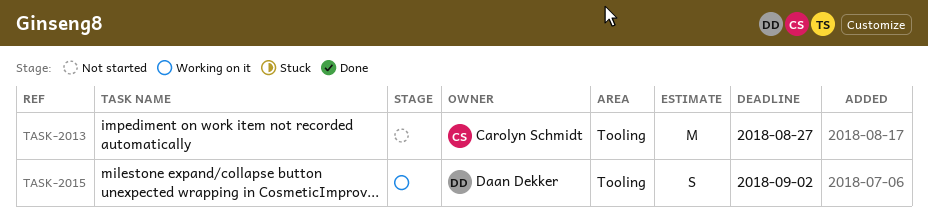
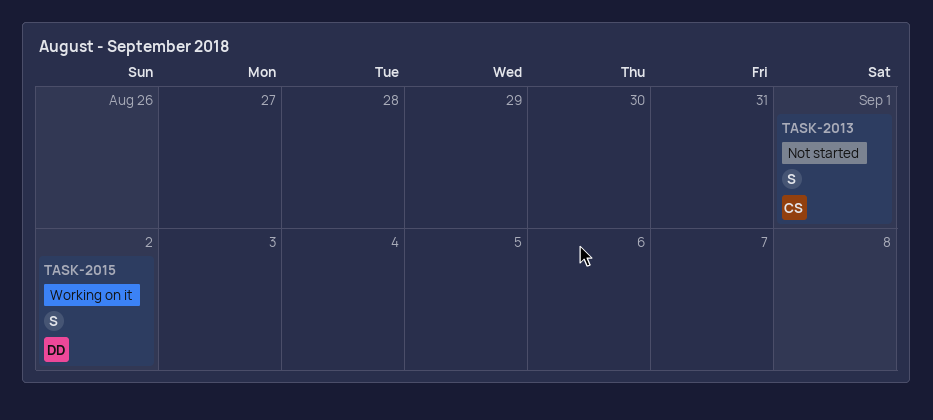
TASK-2013, estimate: M -> S
TASK-2013, due: Aug 27 -> Sep 1

